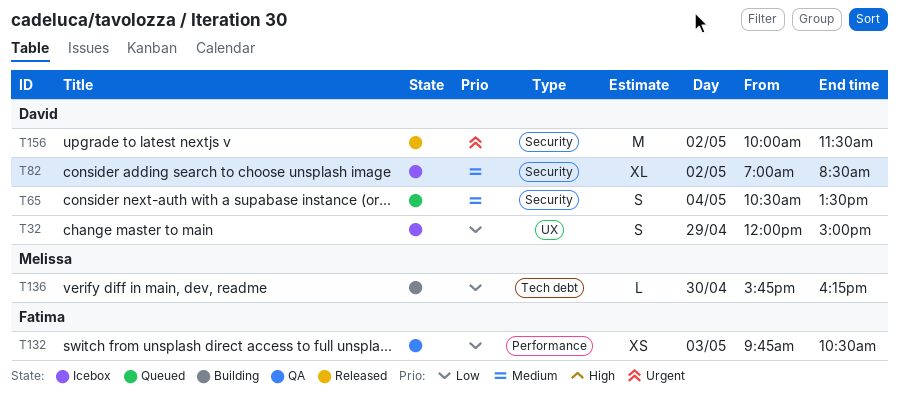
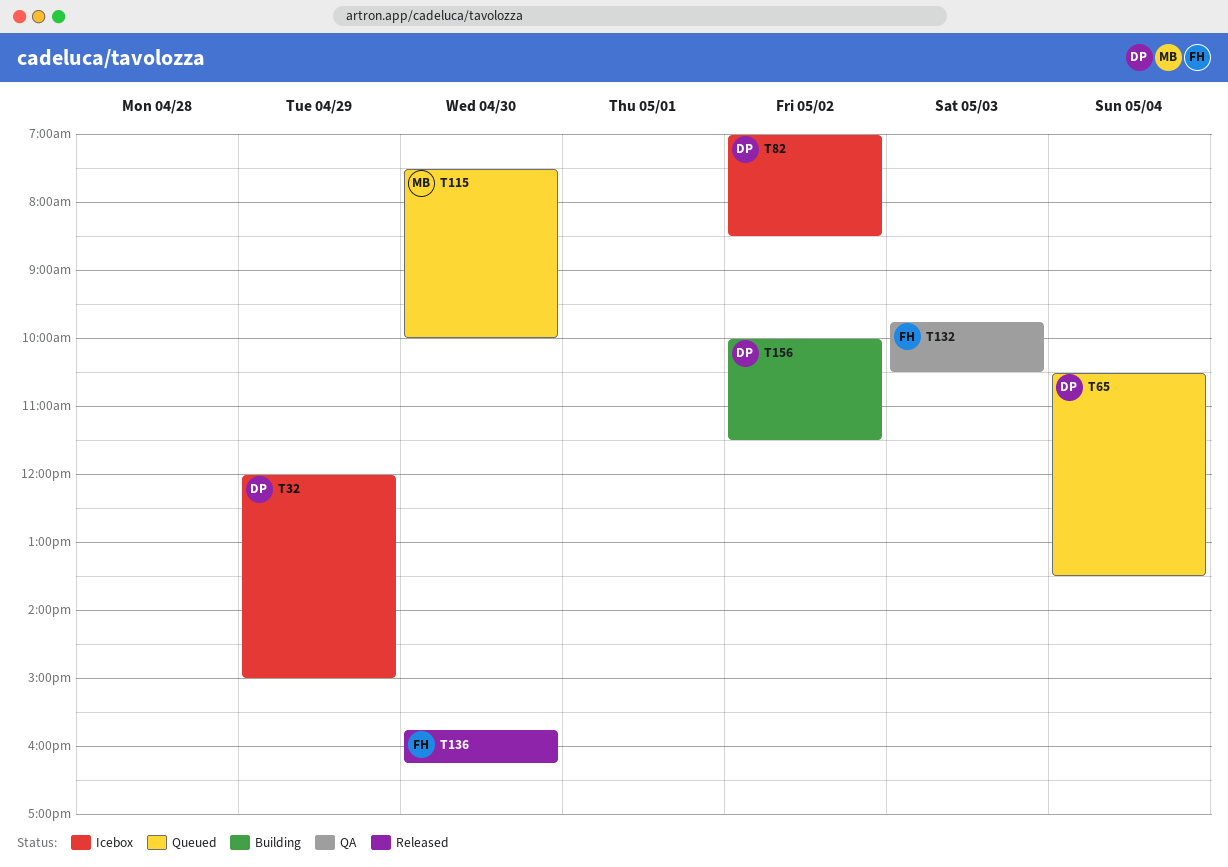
T115: none -> present
T136, status: Building -> Released
T136, owner: Melissa -> Fatima
T156, status: Released -> Building

